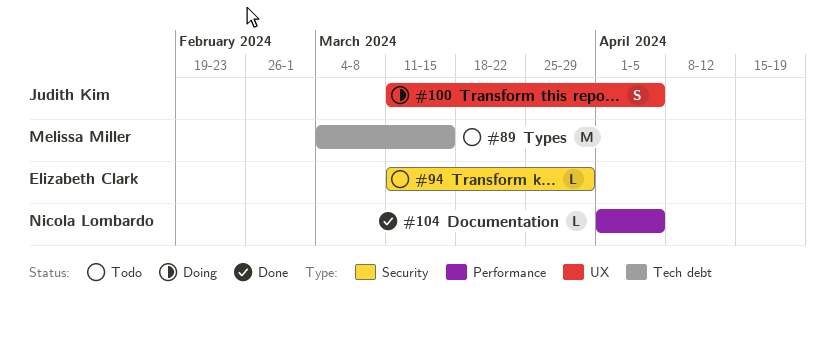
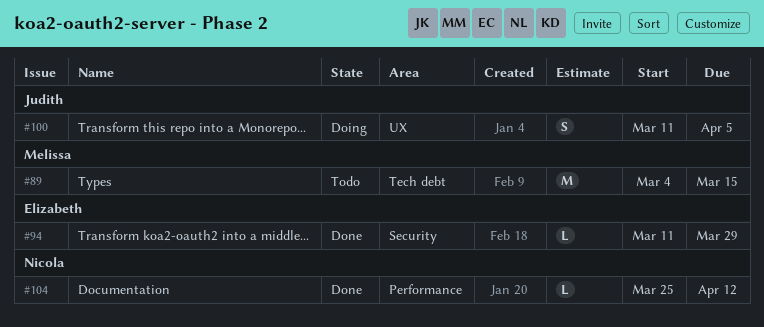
#94, status: Todo -> Done
#104, start: Apr 1 -> Mar 25
#104, due: Apr 5 -> Apr 12

